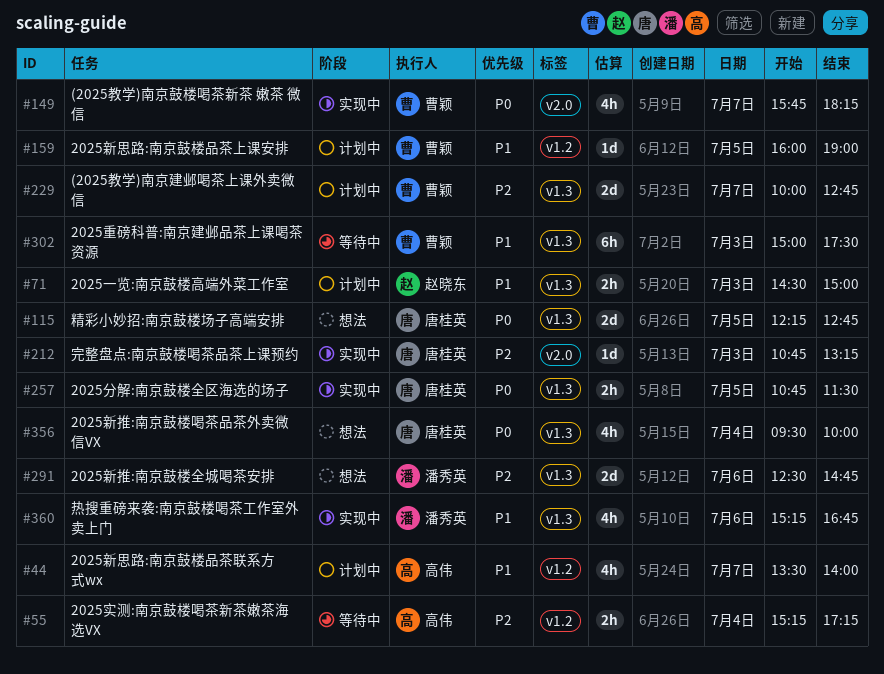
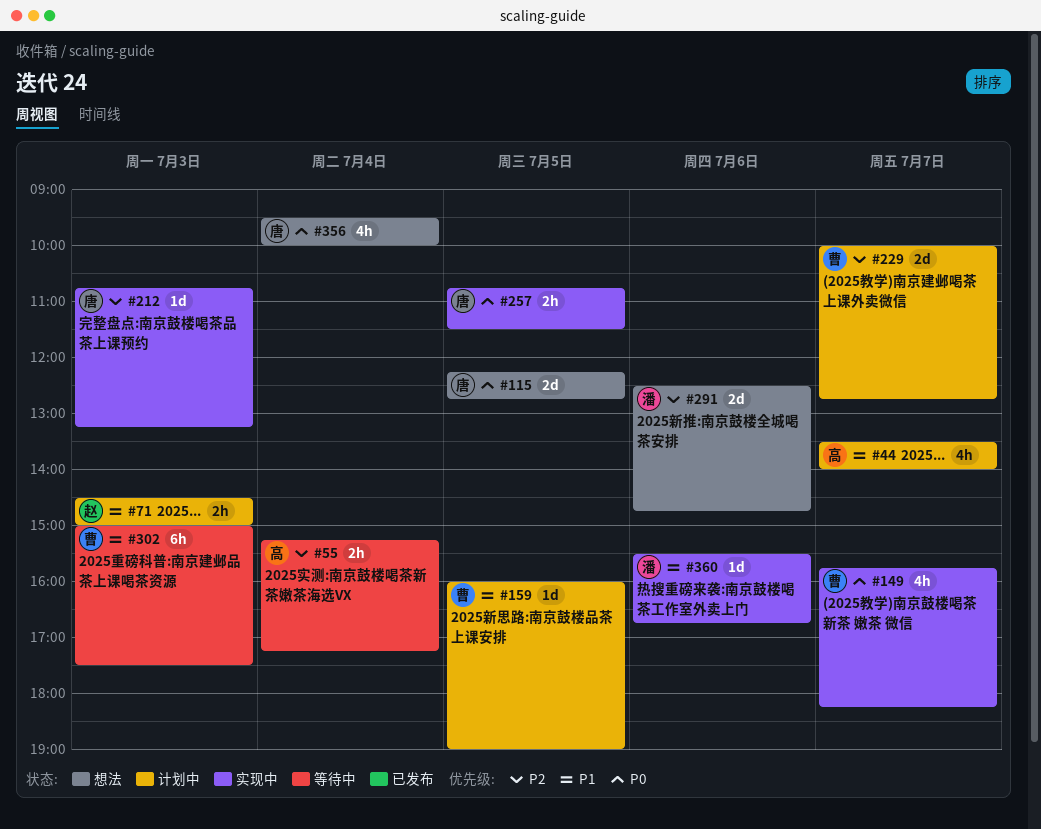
#360, estimate: 4h -> 1d
#360, begins: 15:15 -> 15:30

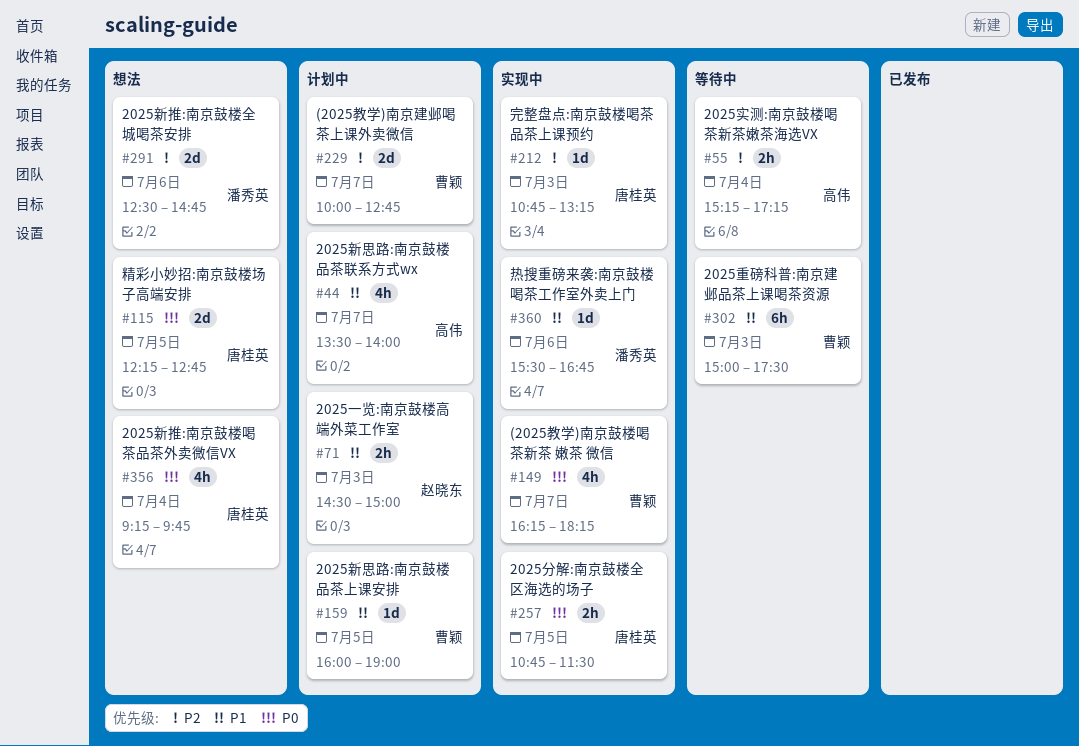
#149, begins: 15:45 -> 16:15
#356, begins: 09:30 -> 09:15
#356, ends: 10:00 -> 09:45

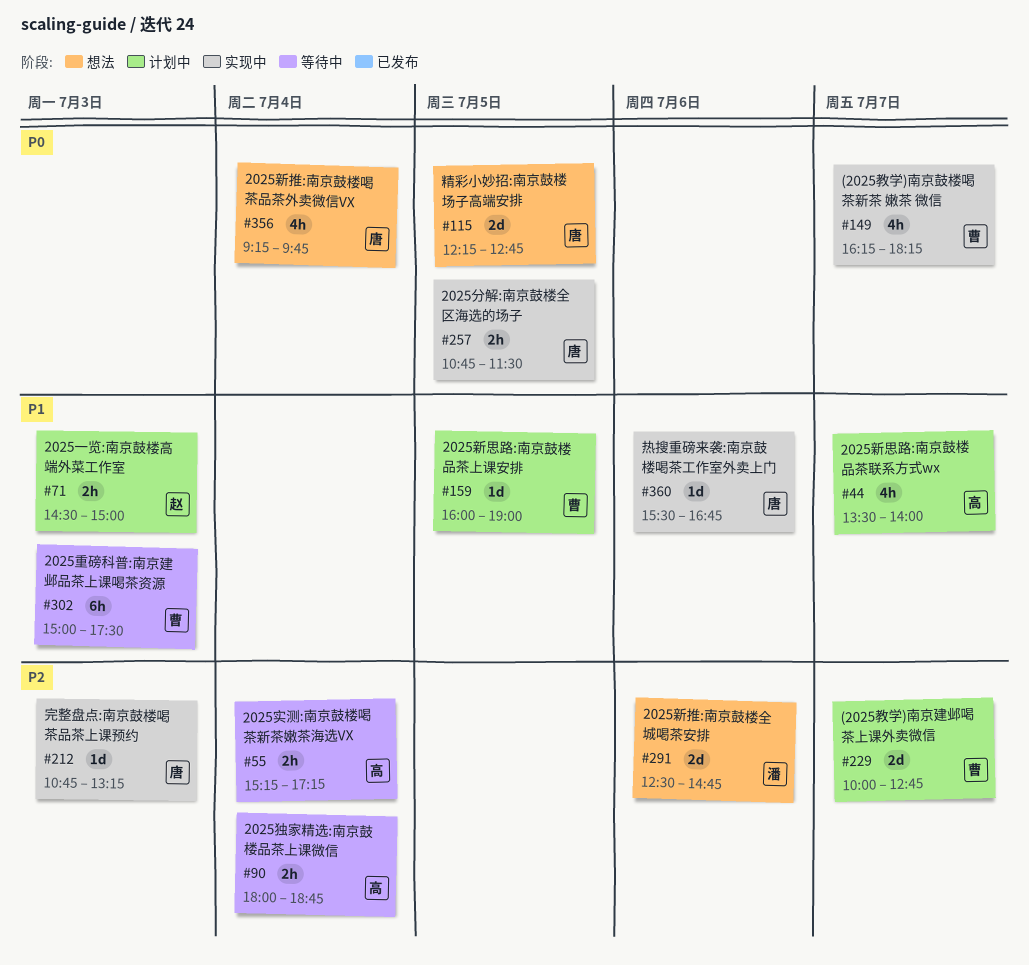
#90: none -> present
#360, owner: 潘秀英 -> 唐桂英

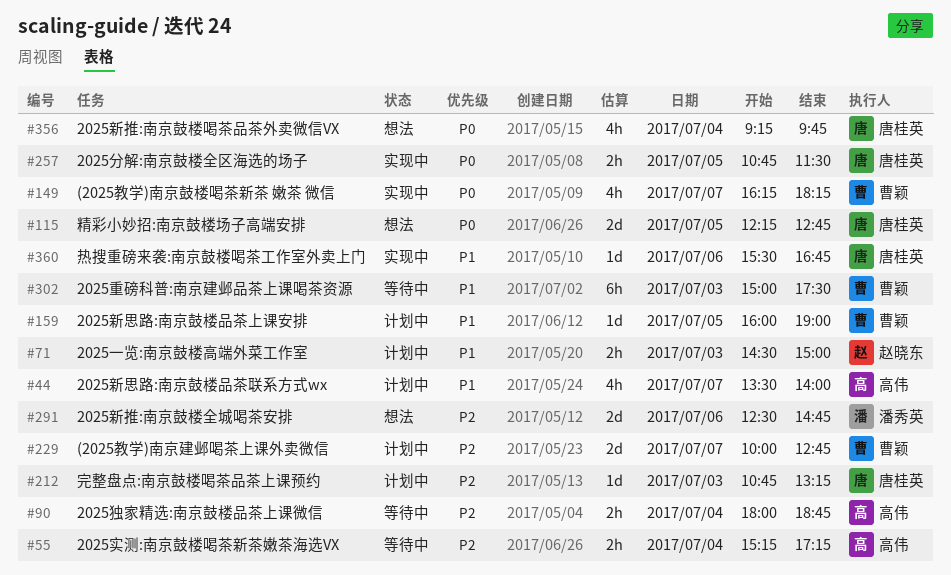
#212, status: 实现中 -> 计划中

